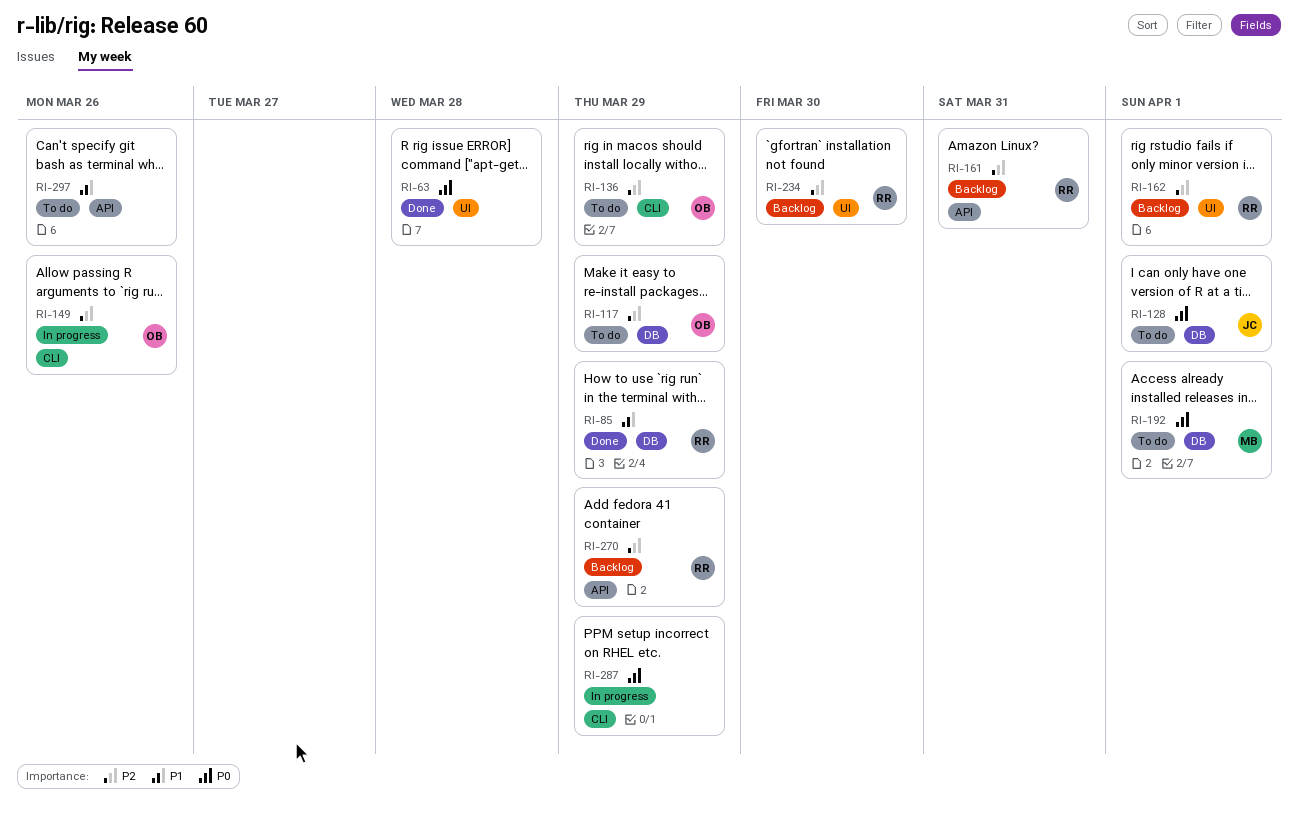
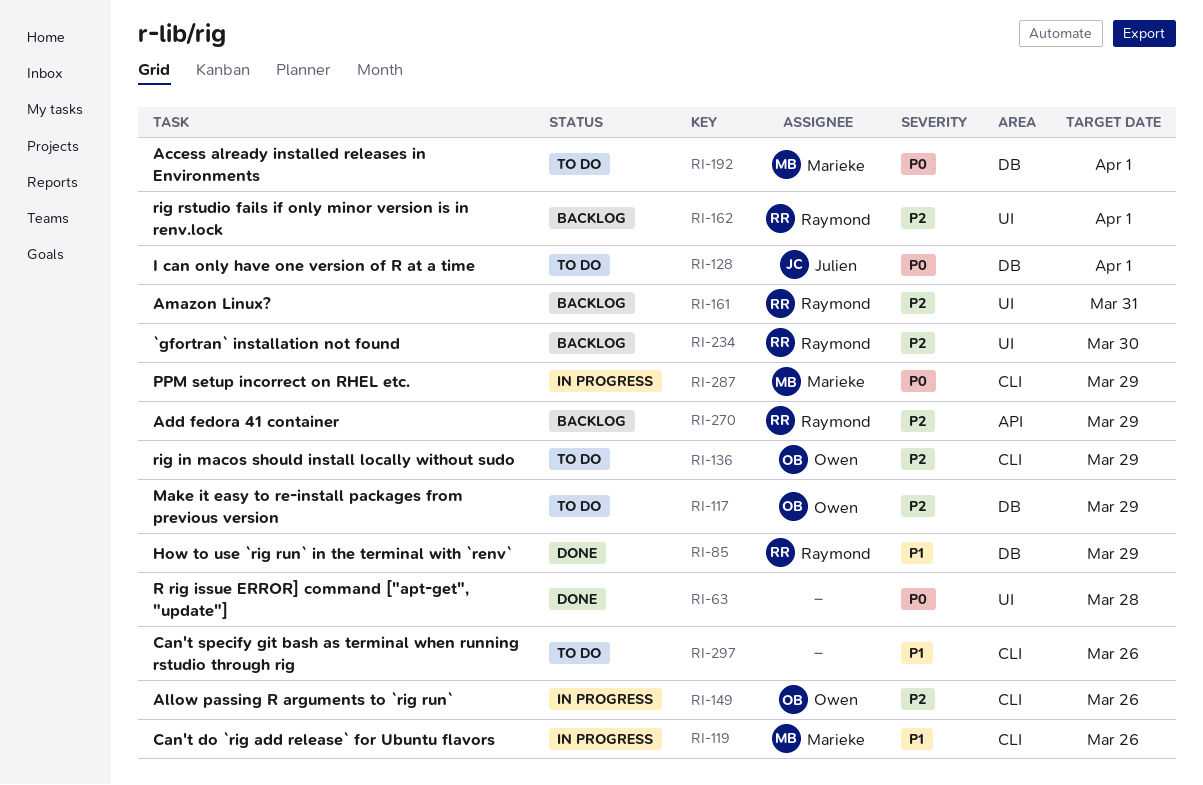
RI-119: none -> present
RI-161, label: API -> UI
RI-287, owner: none -> Marieke
RI-297, label: API -> CLI

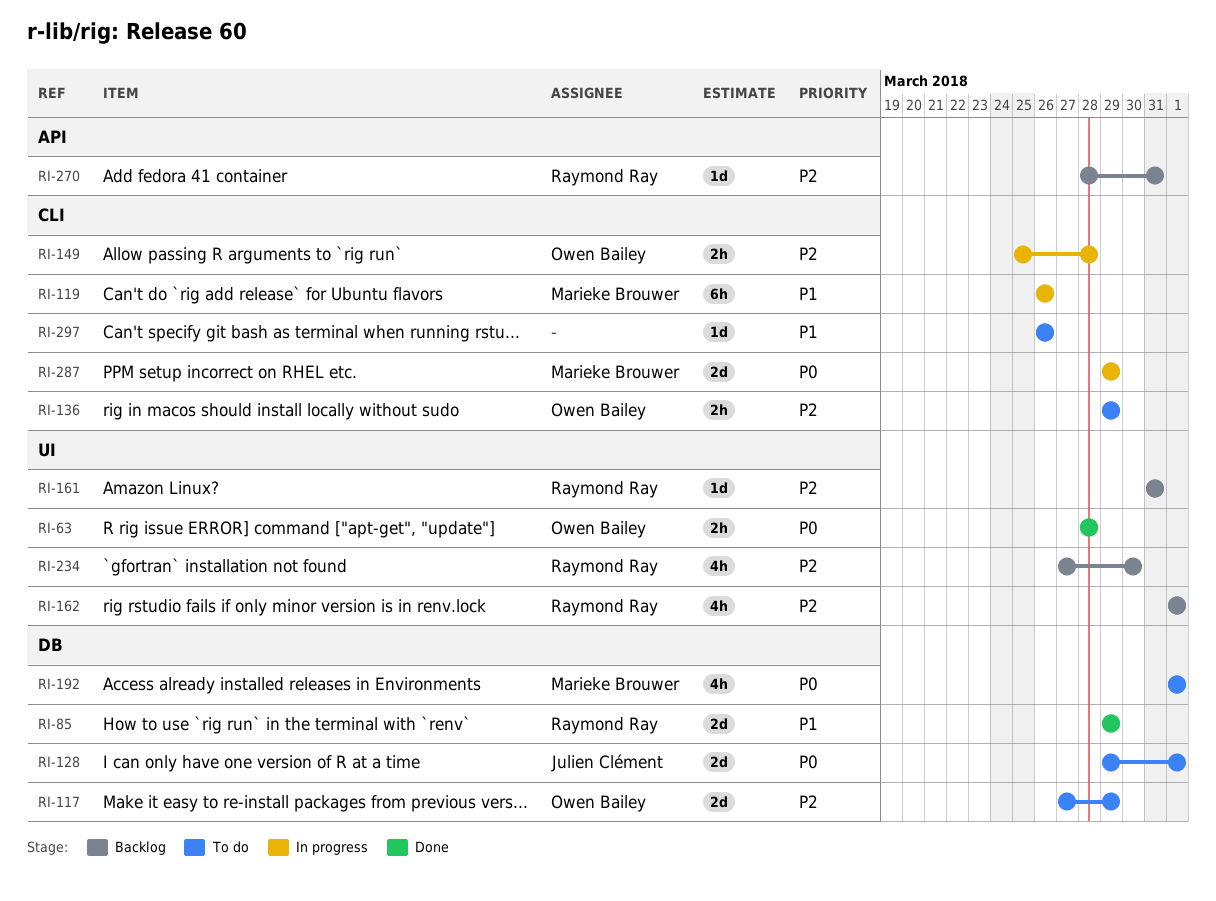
RI-63, owner: none -> Owen Bailey
RI-149, due: Mar 26 -> Mar 28
RI-270, due: Mar 29 -> Mar 31

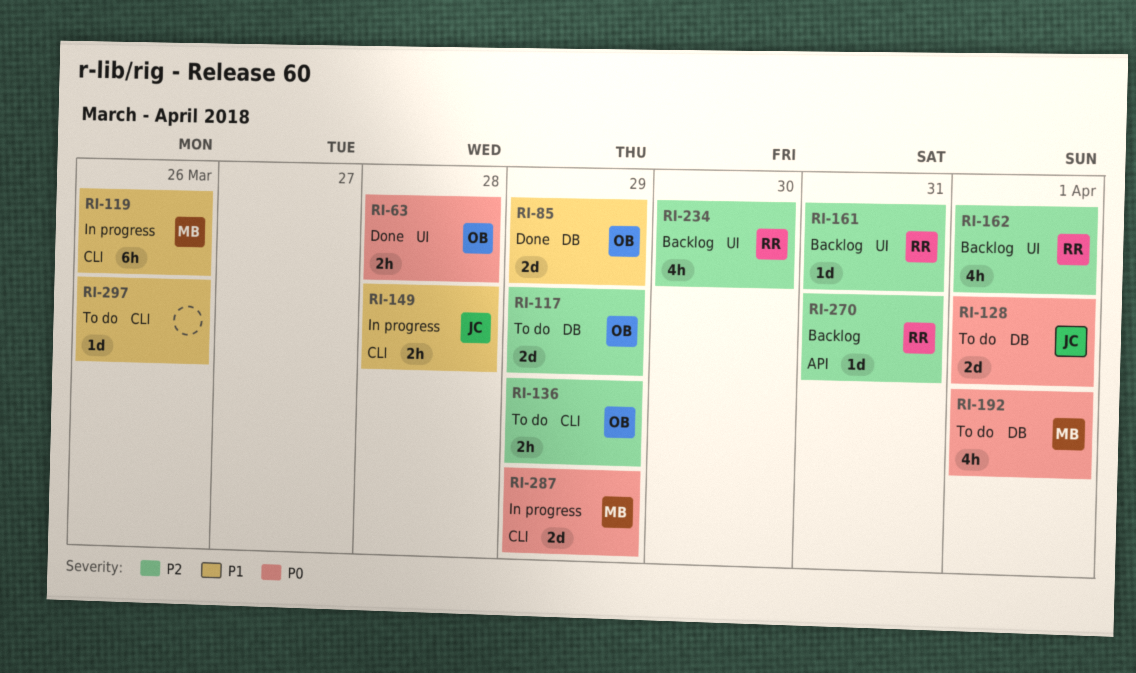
RI-85, owner: Raymond Ray -> Owen Bailey
RI-149, owner: Owen Bailey -> Julien Clément
RI-149, priority: P2 -> P1

